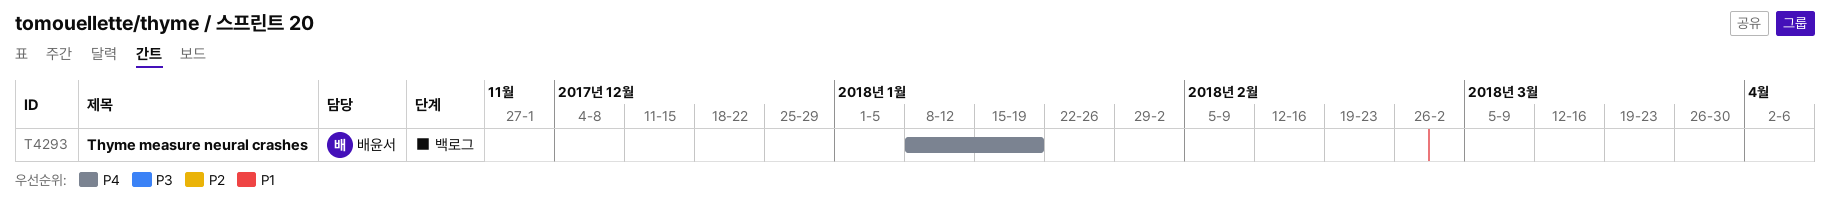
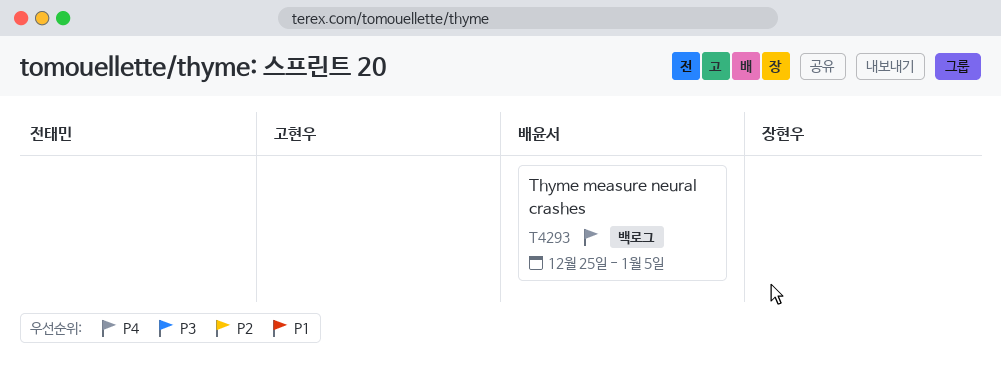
T4293, start: Jan 8 -> Dec 25
T4293, due: Jan 19 -> Jan 5

